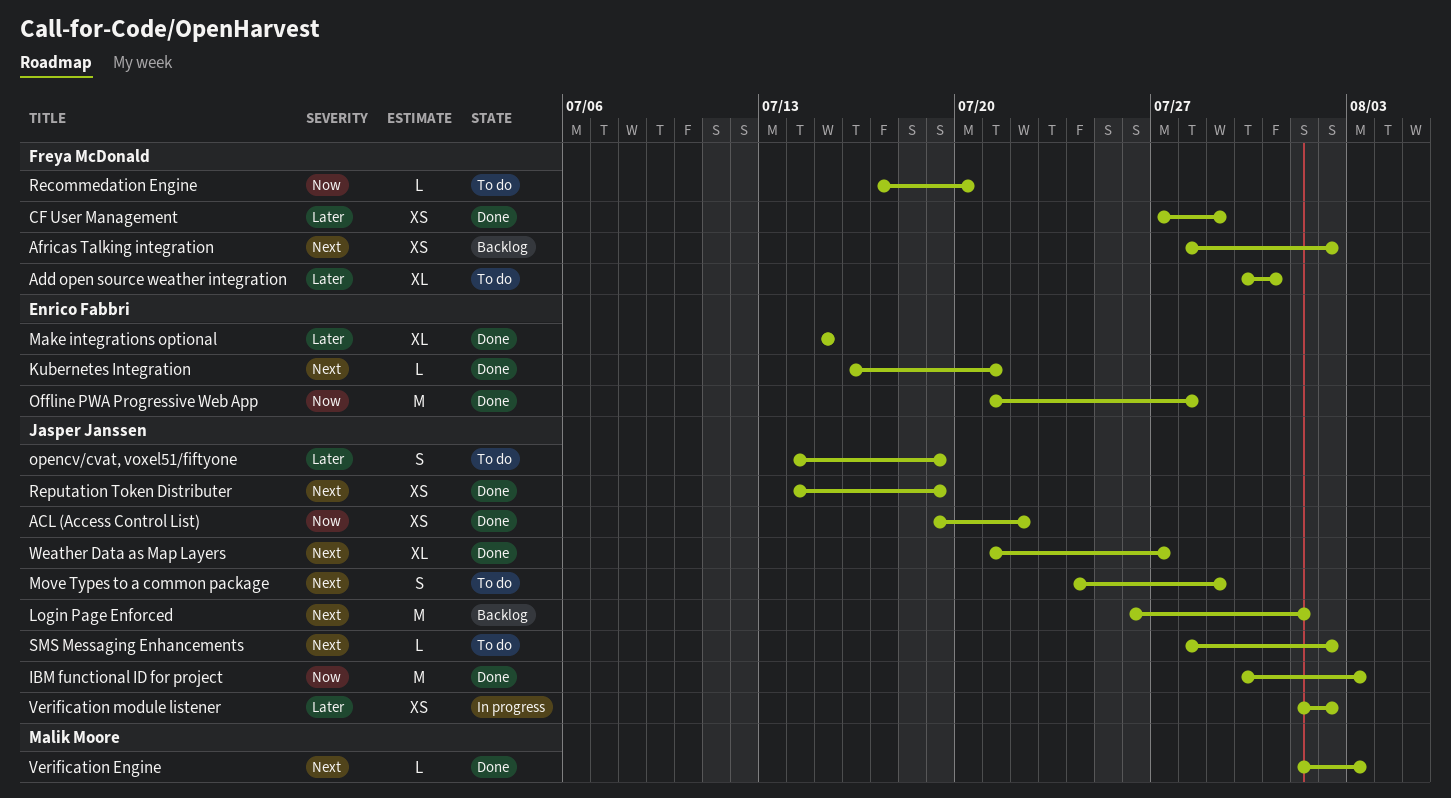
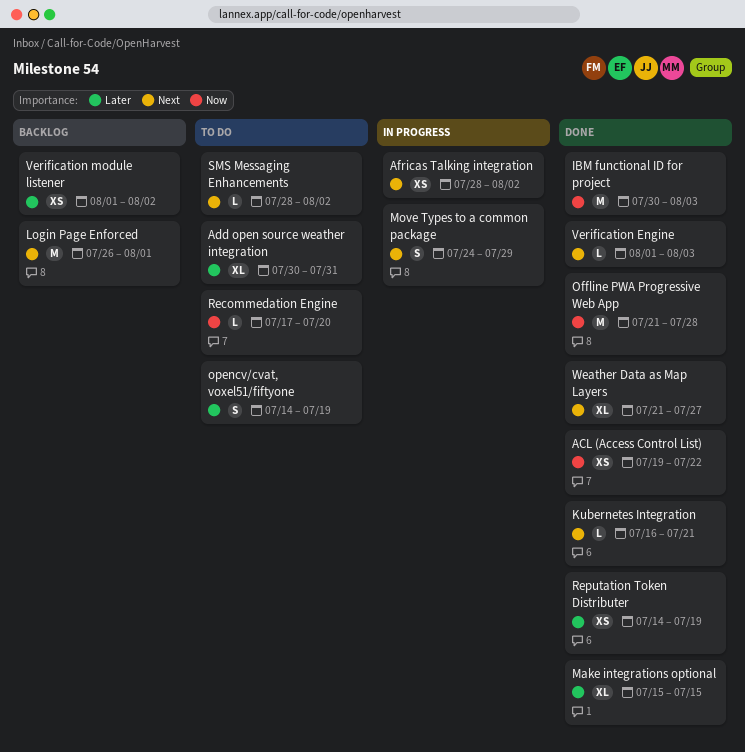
Africas Talking integration, status: Backlog -> In progress
CF User Management: present -> none
Move Types to a common package, status: To do -> In progress
Reputation Token Distributer, priority: Next -> Later
Verification module listener, status: In progress -> Backlog

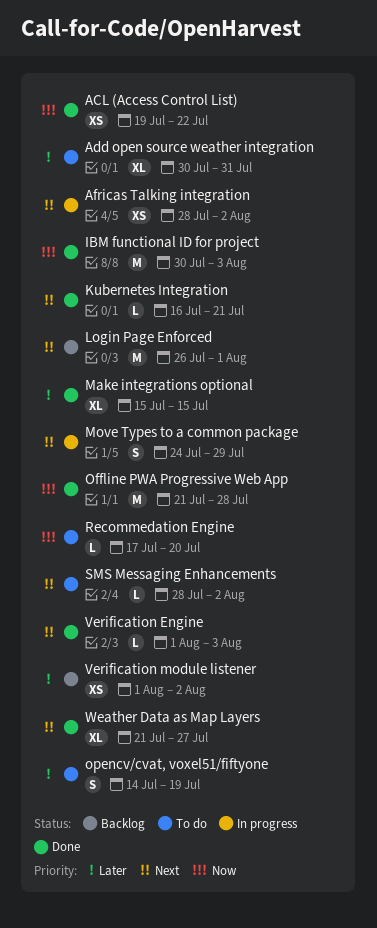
Reputation Token Distributer: present -> none

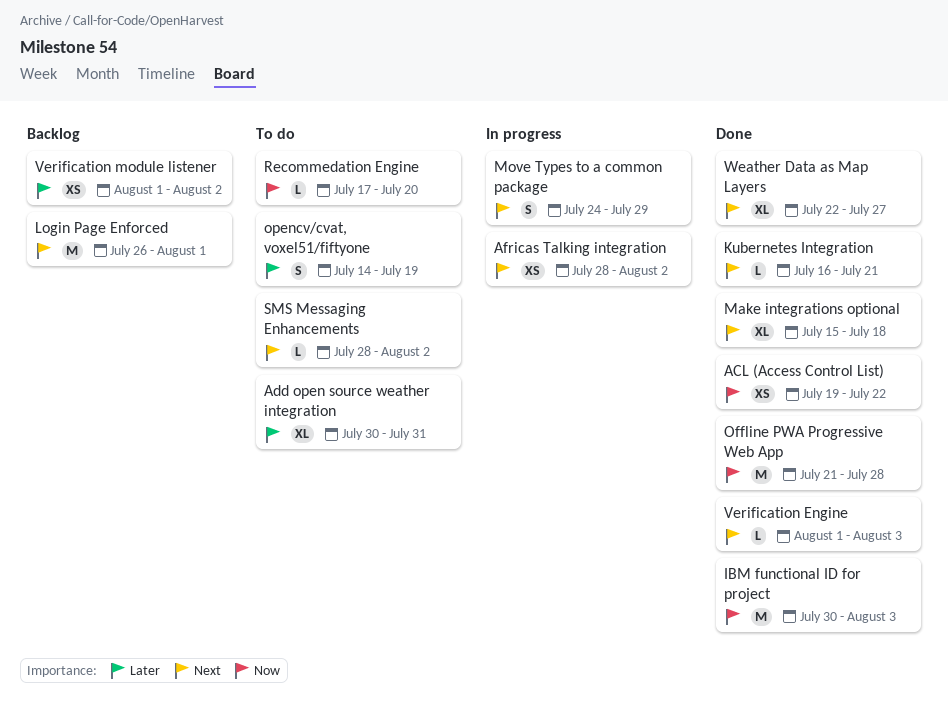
Make integrations optional, priority: Later -> Next
Make integrations optional, due: Jul 15 -> Jul 18
Weather Data as Map Layers, start: Jul 21 -> Jul 22

